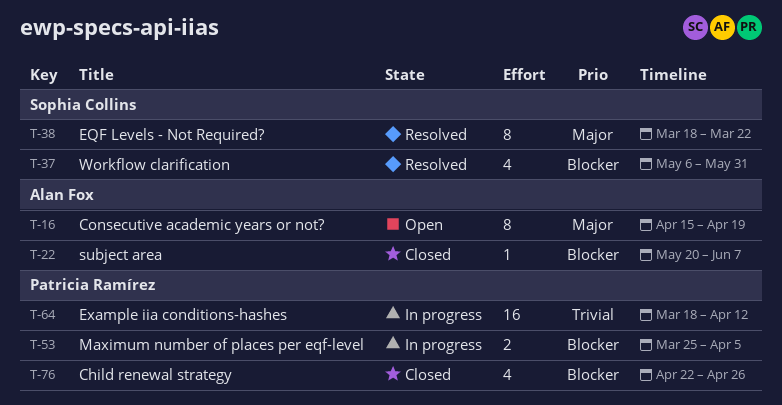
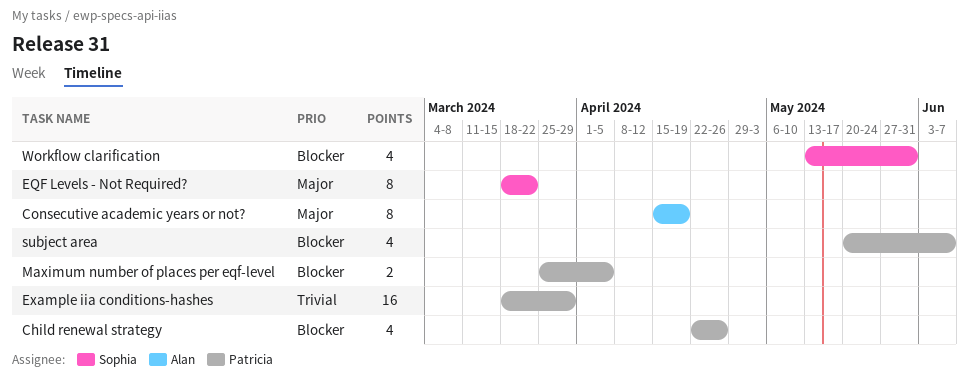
Example iia conditions-hashes, due: Apr 12 -> Mar 29
subject area, owner: Alan Fox -> Patricia Ramírez
subject area, estimate: 1 -> 4
Workflow clarification, start: May 6 -> May 13

